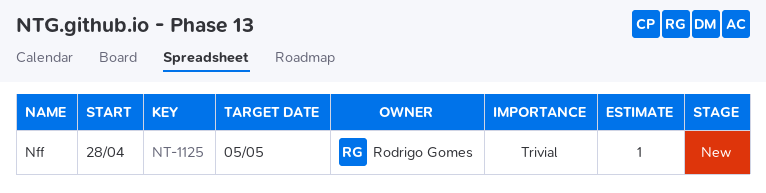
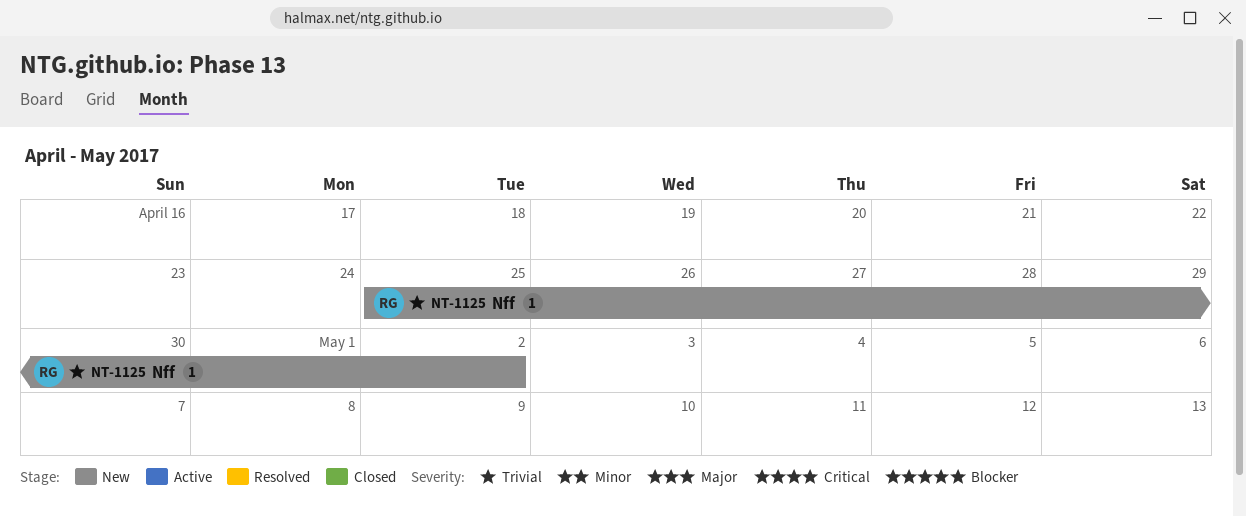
NT-1125, start: Apr 28 -> Apr 25
NT-1125, due: May 5 -> May 2

